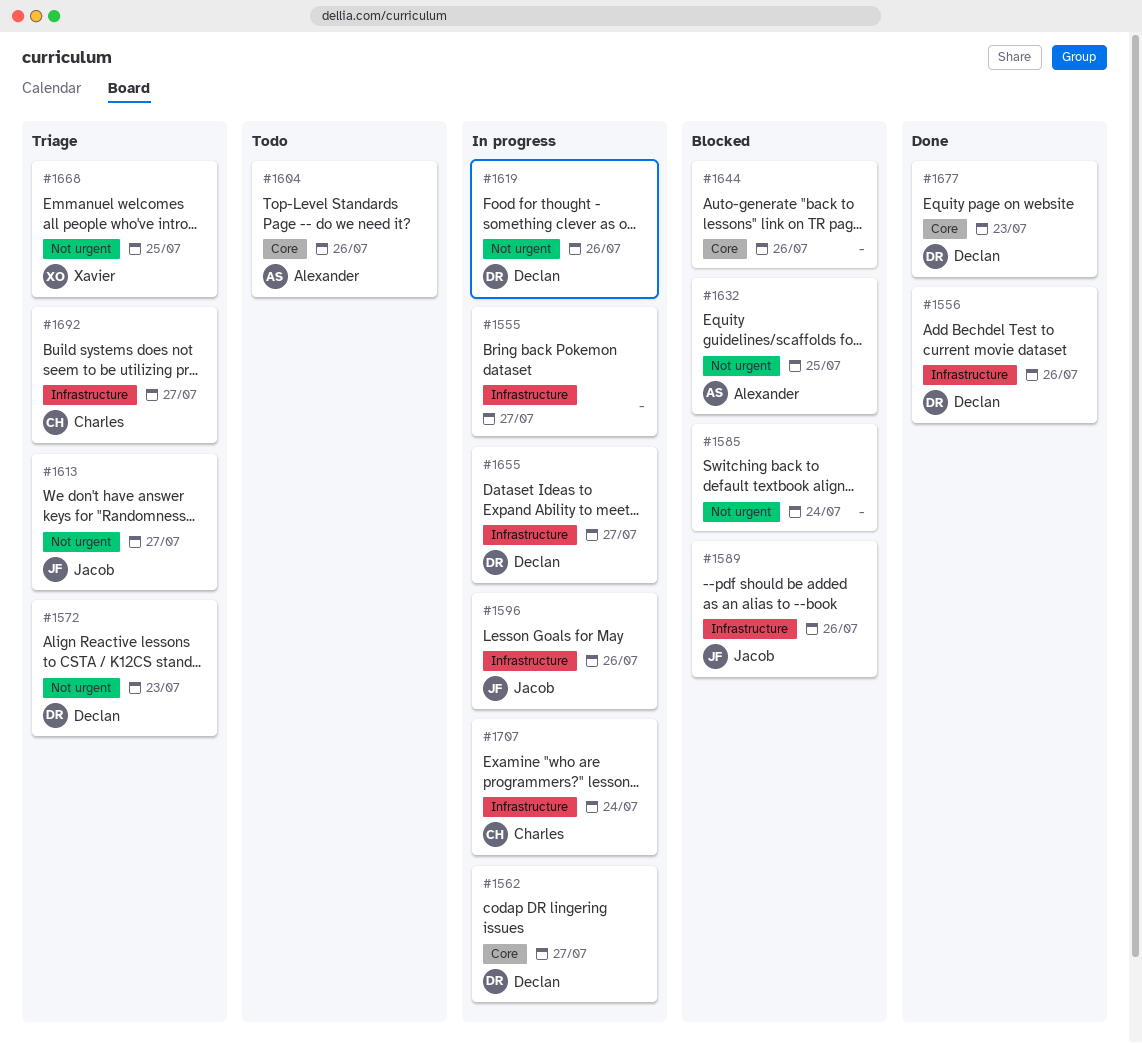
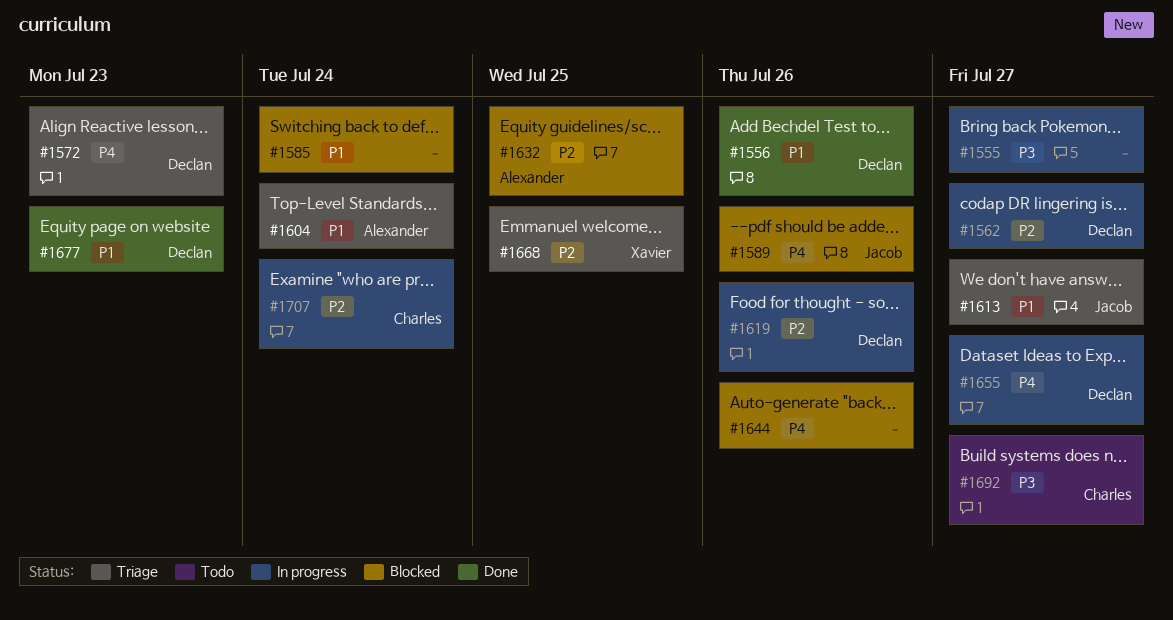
#1596: present -> none
#1604, status: Todo -> Triage
#1604, due: Jul 26 -> Jul 24
#1692, status: Triage -> Todo

